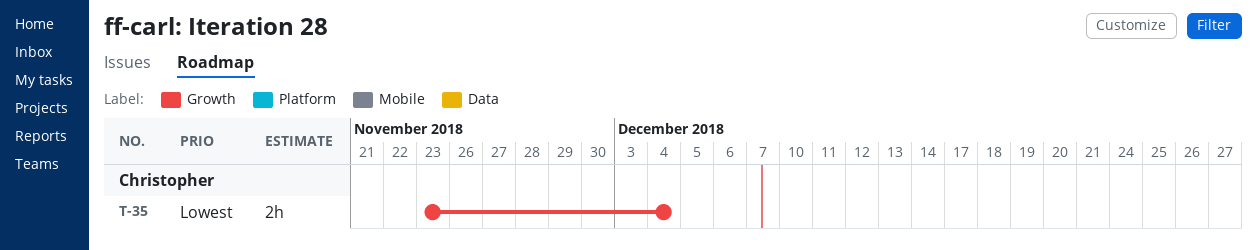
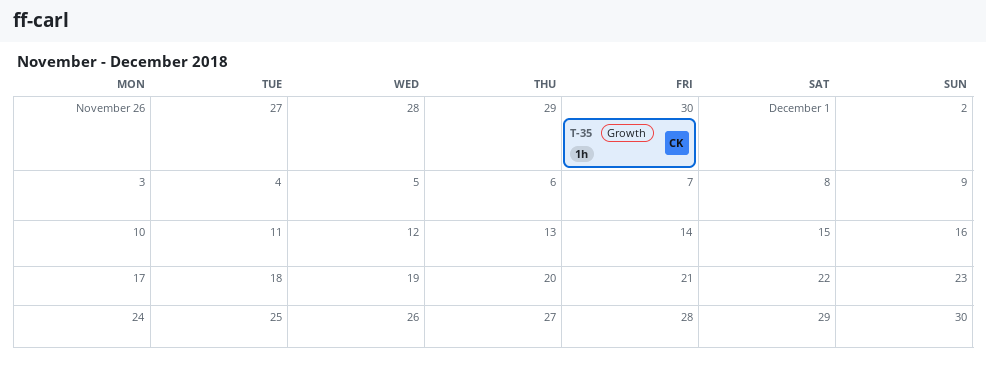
T-35, estimate: 2h -> 1h
T-35, due: Dec 4 -> Nov 30

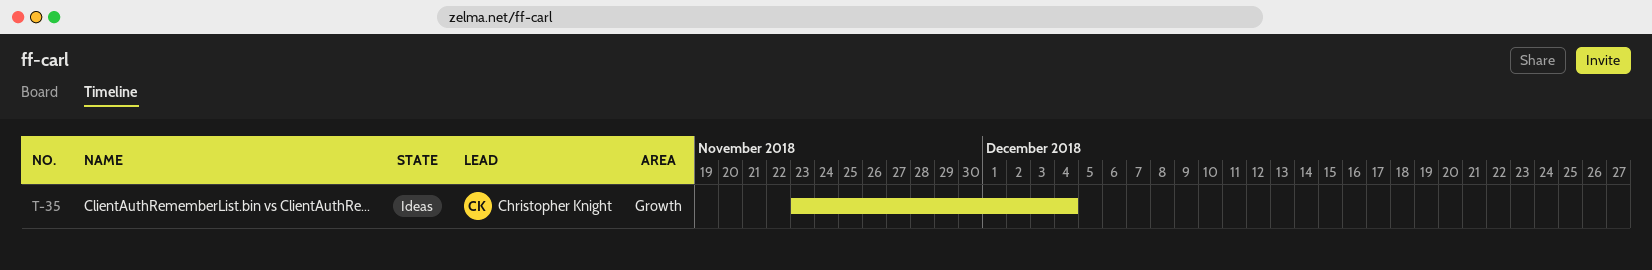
T-35, due: Nov 30 -> Dec 4

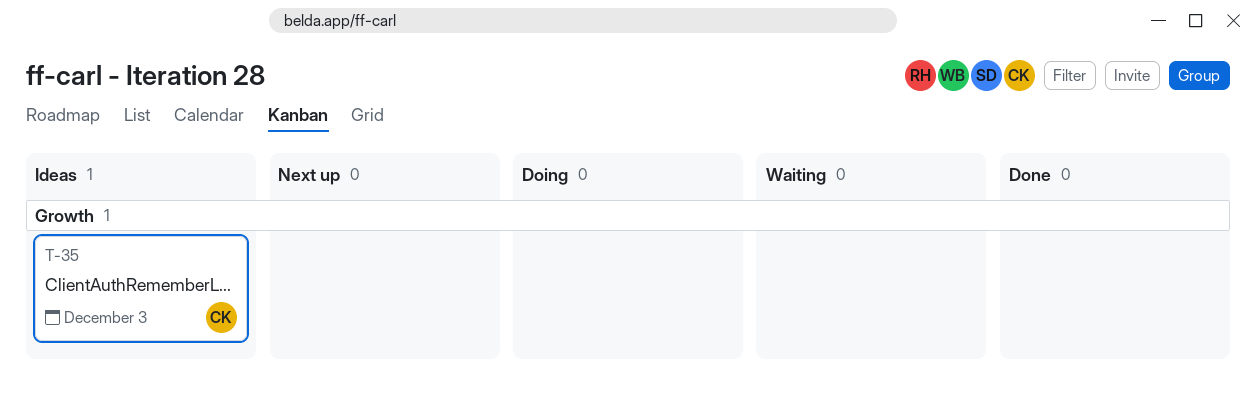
T-35, due: Dec 4 -> Dec 3

